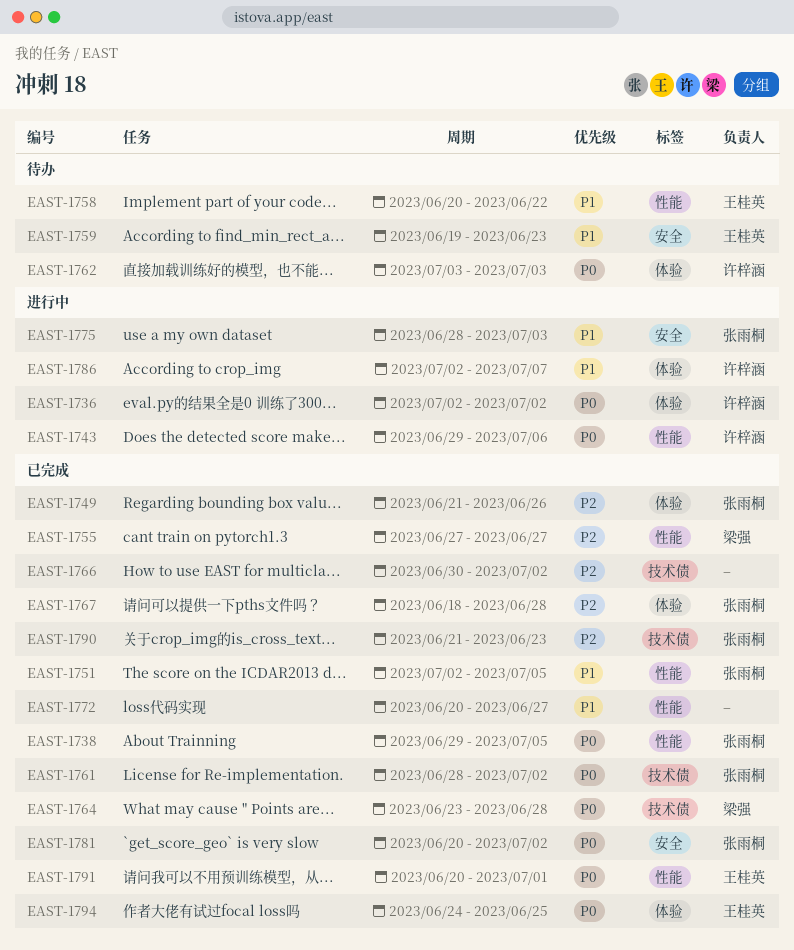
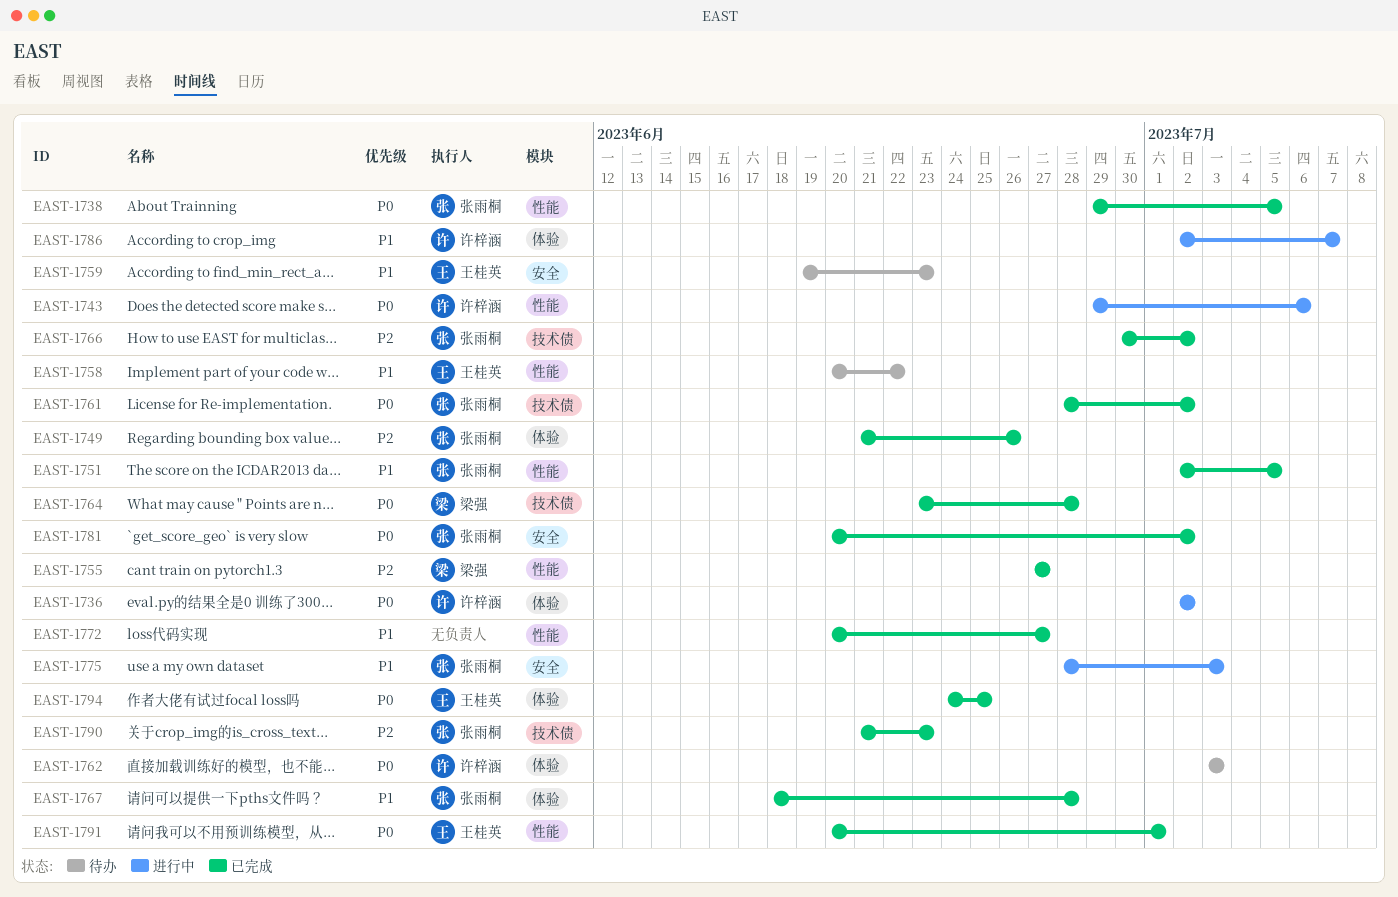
EAST-1766, owner: none -> 张雨桐
EAST-1767, priority: P2 -> P1

